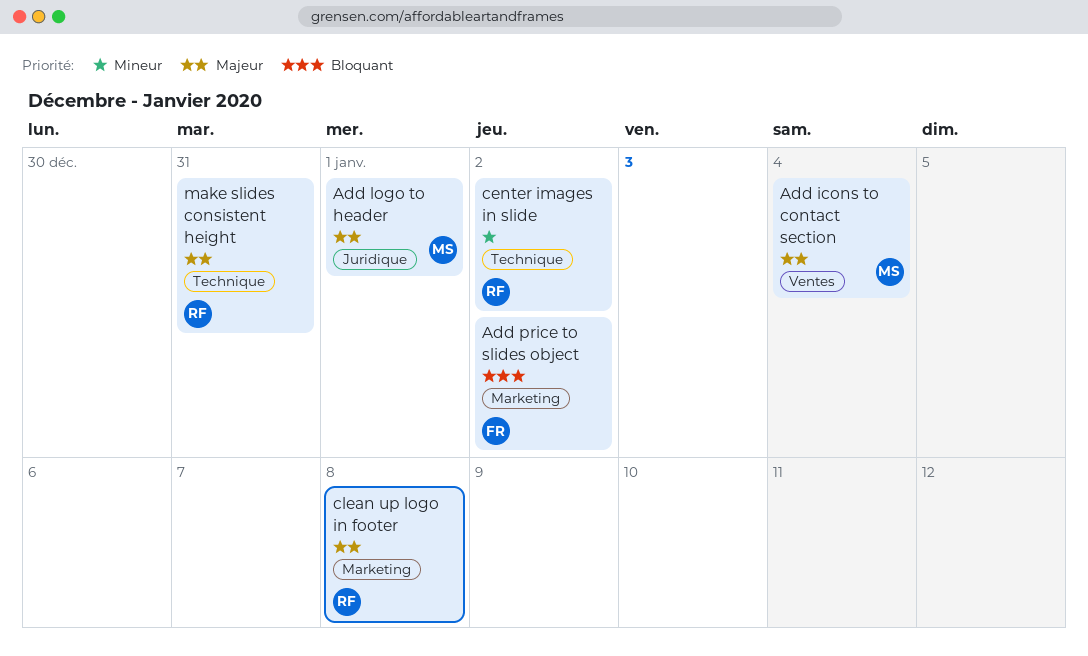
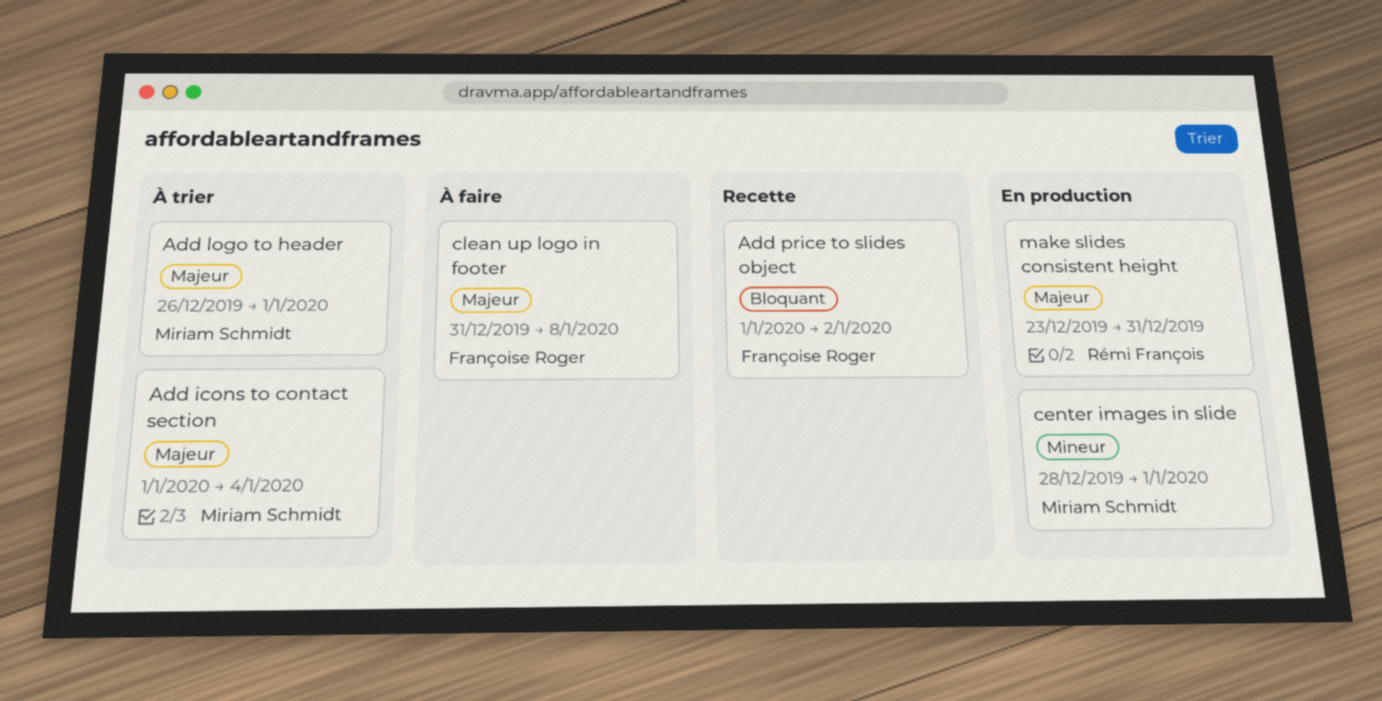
center images in slide, owner: Rémi François -> Miriam Schmidt
center images in slide, due: Jan 2 -> Jan 1
clean up logo in footer, owner: Rémi François -> Françoise Roger

